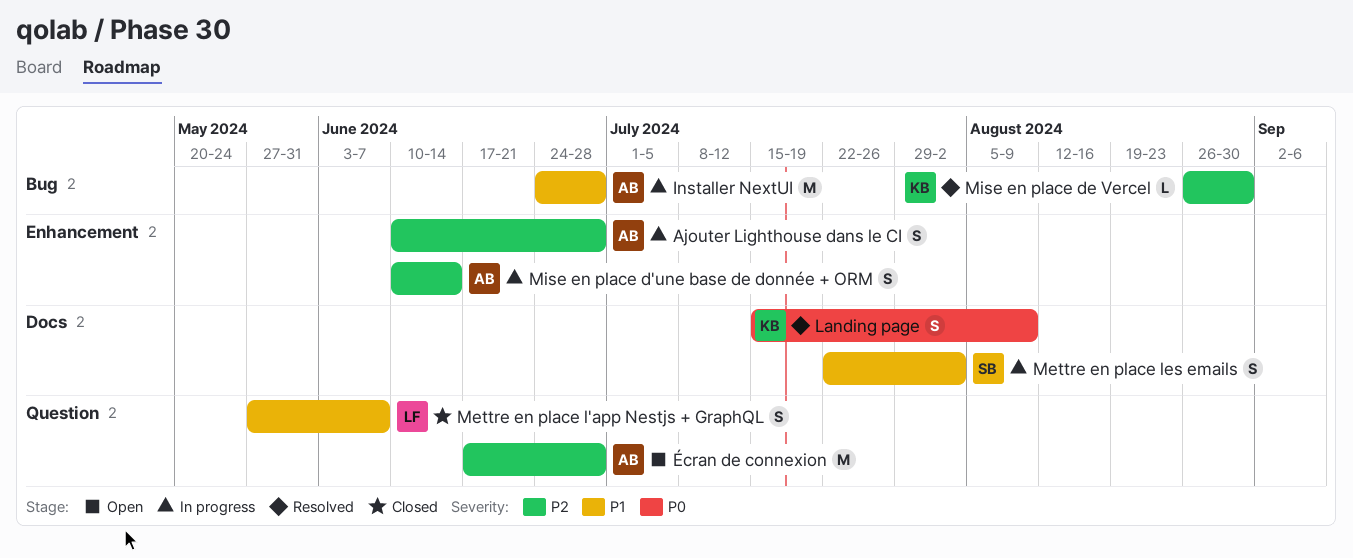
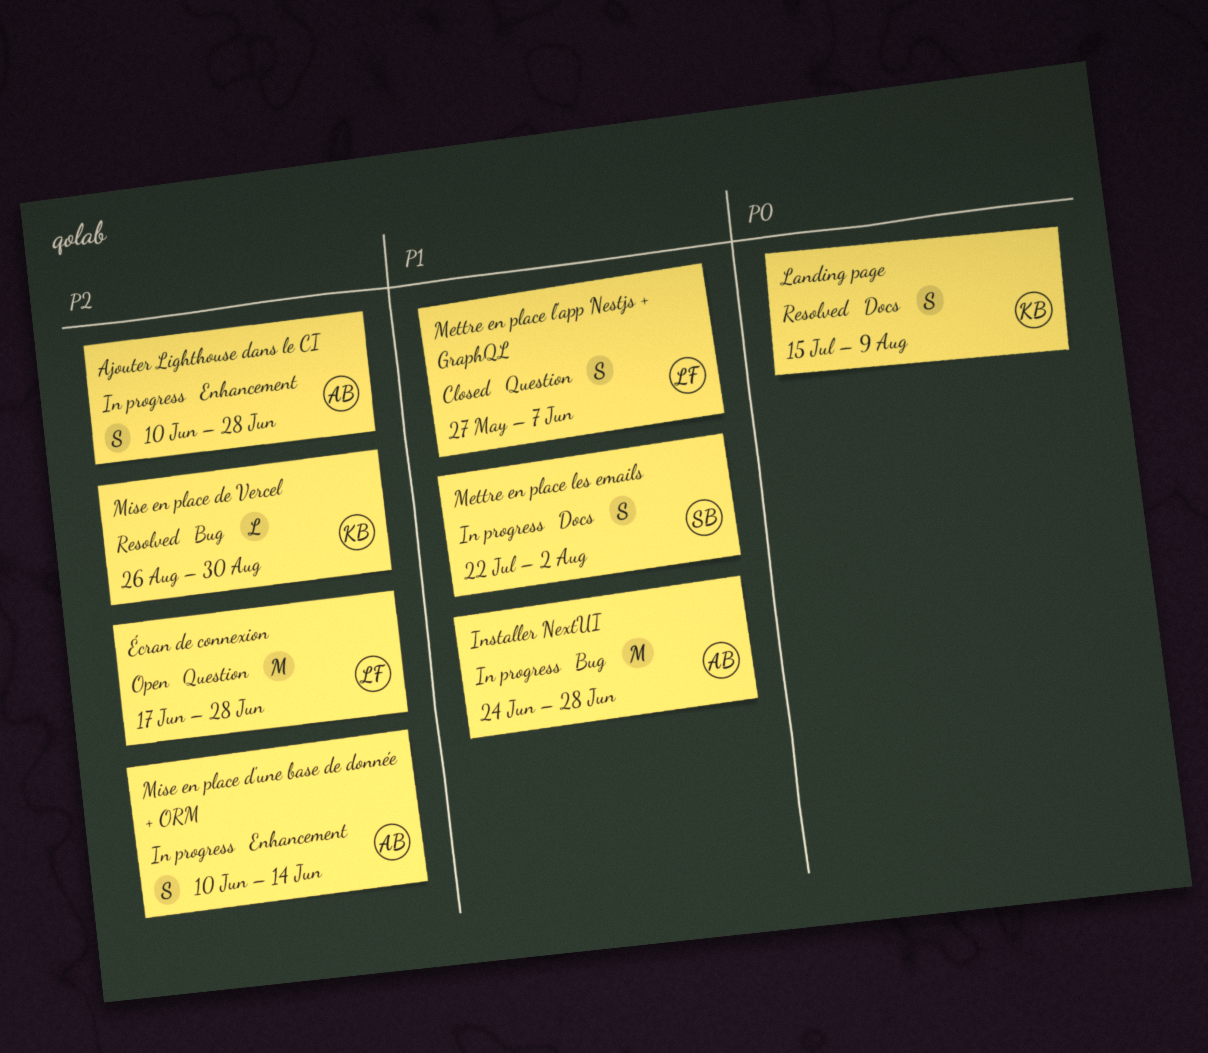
Écran de connexion, owner: AB -> LF

